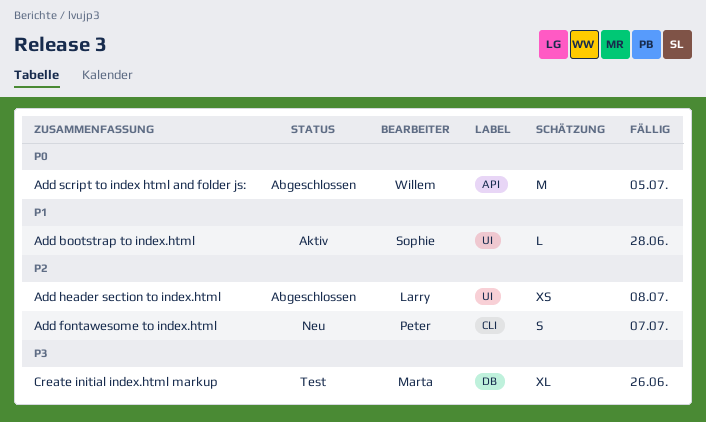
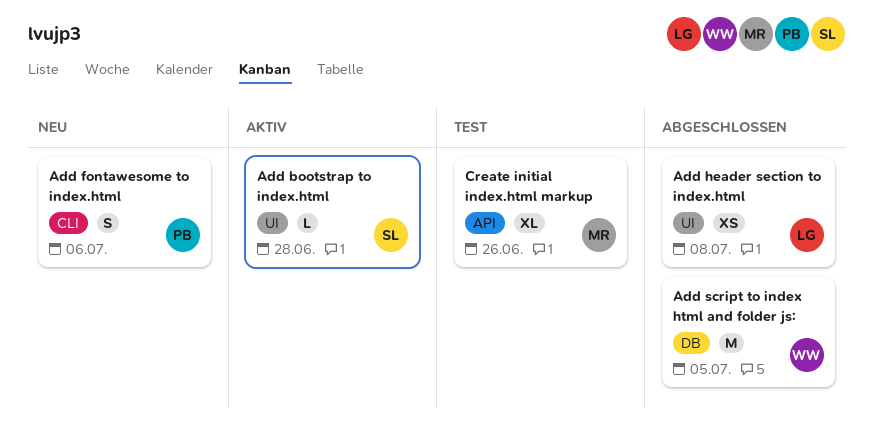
Add fontawesome to index.html, due: Jul 7 -> Jul 6
Add script to index html and folder js:, label: API -> DB
Create initial index.html markup, label: DB -> API

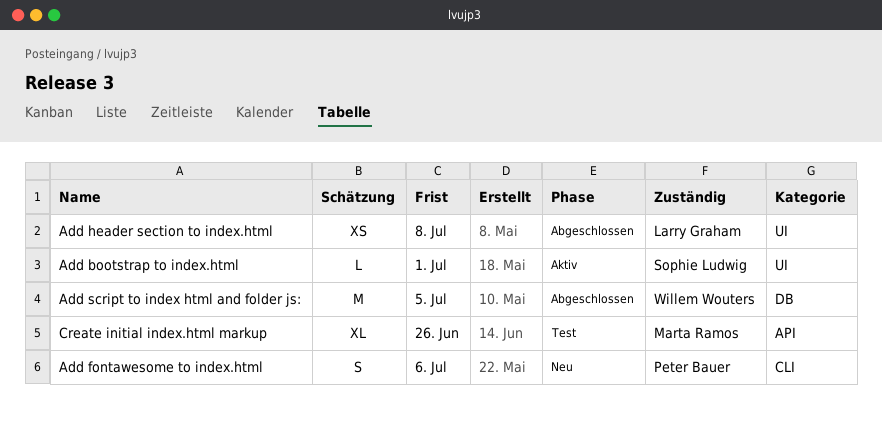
Add bootstrap to index.html, due: Jun 28 -> Jul 1

